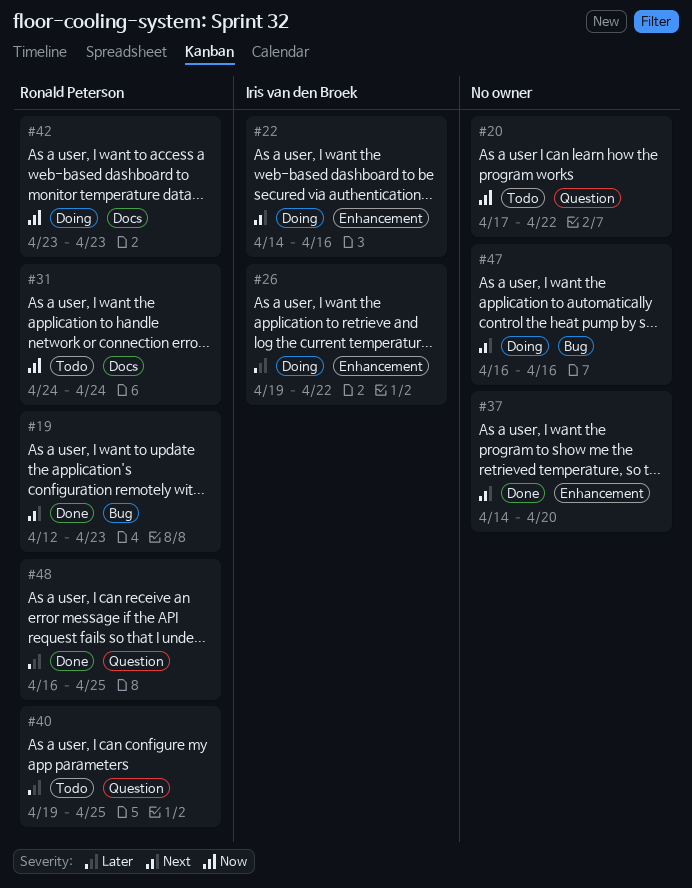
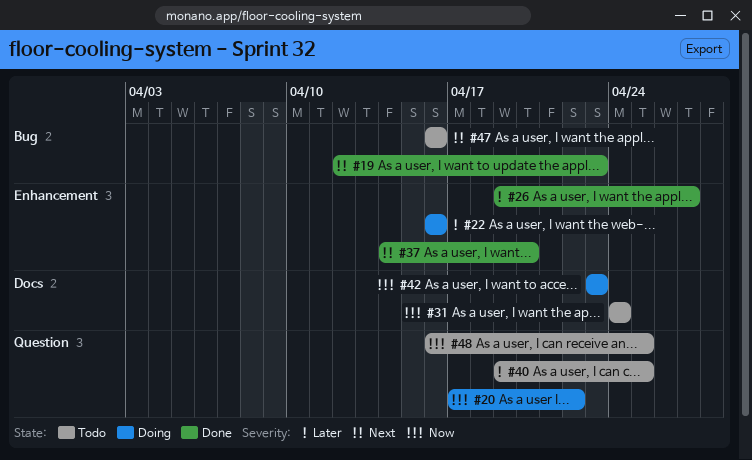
#20, status: Todo -> Doing
#22, priority: Next -> Later
#22, start: Apr 14 -> Apr 16
#26, status: Doing -> Done
#26, due: Apr 22 -> Apr 27
#47, status: Doing -> Todo
#48, status: Done -> Todo
#48, priority: Later -> Now

